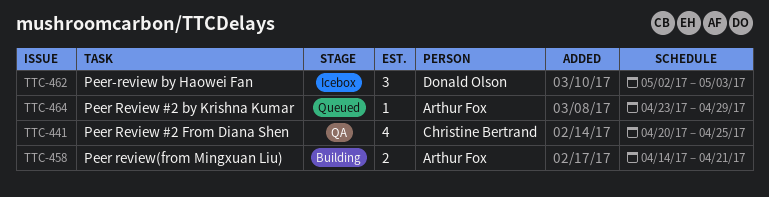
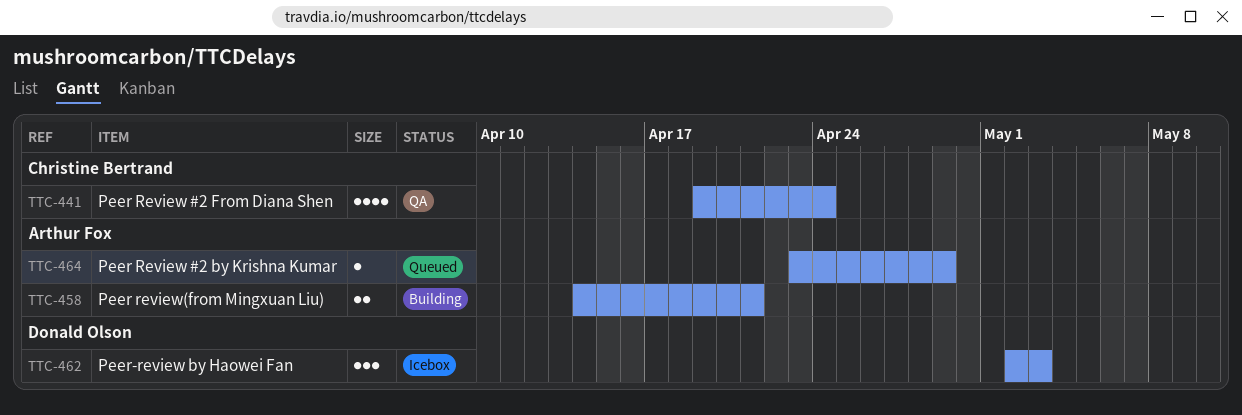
TTC-441, start: Apr 20 -> Apr 19
TTC-441, due: Apr 25 -> Apr 24

